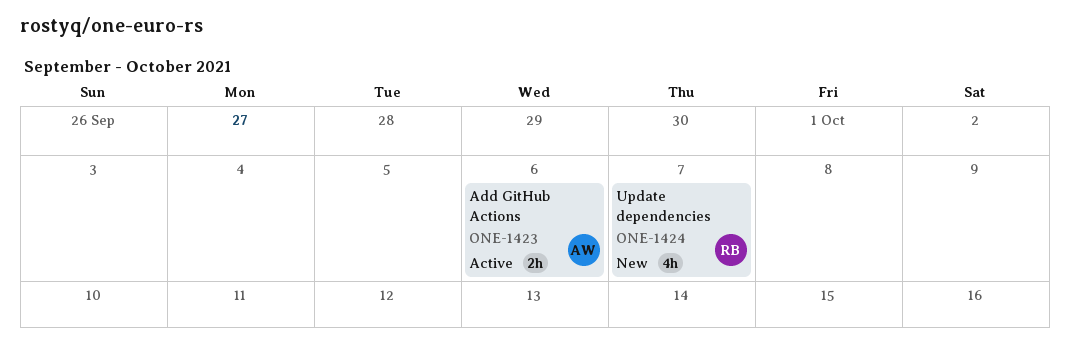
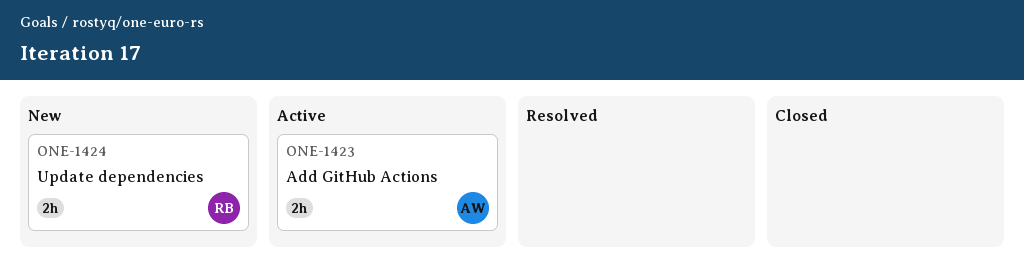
ONE-1424, estimate: 4h -> 2h

